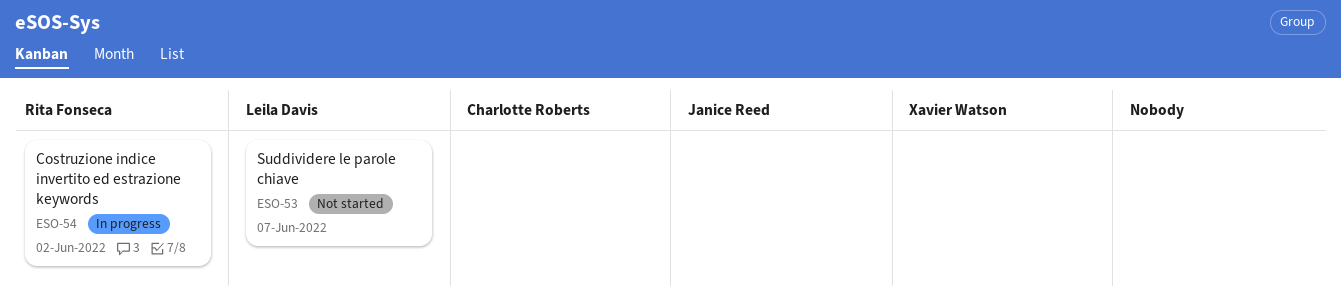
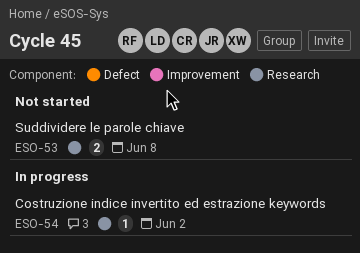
ESO-53, due: Jun 7 -> Jun 8

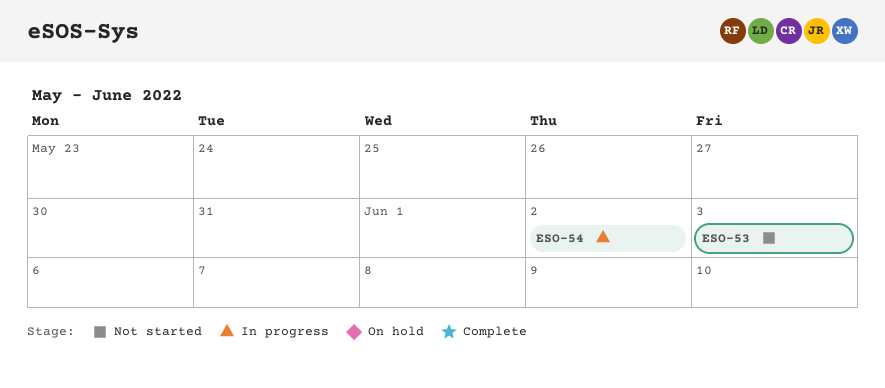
ESO-53, due: Jun 8 -> Jun 3

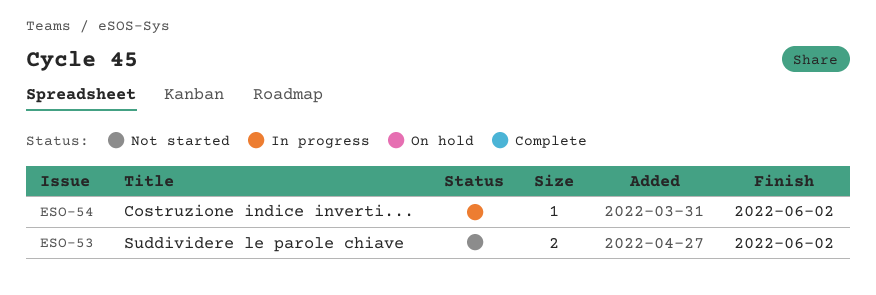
ESO-53, due: Jun 3 -> Jun 2

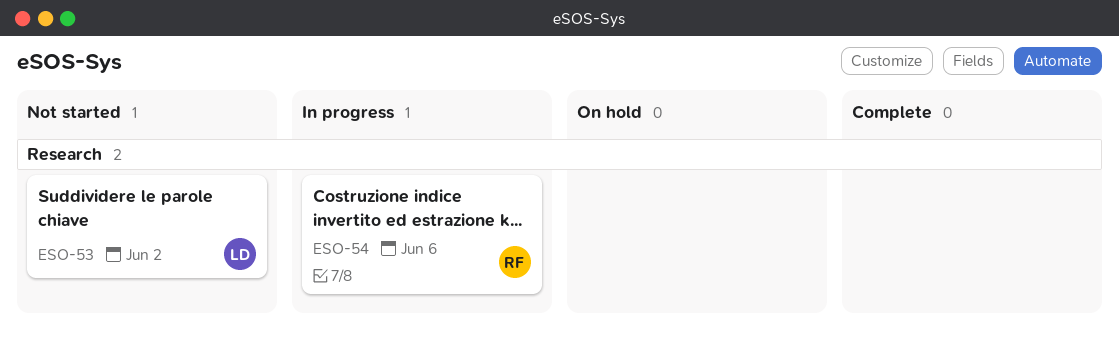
ESO-54, due: Jun 2 -> Jun 6

